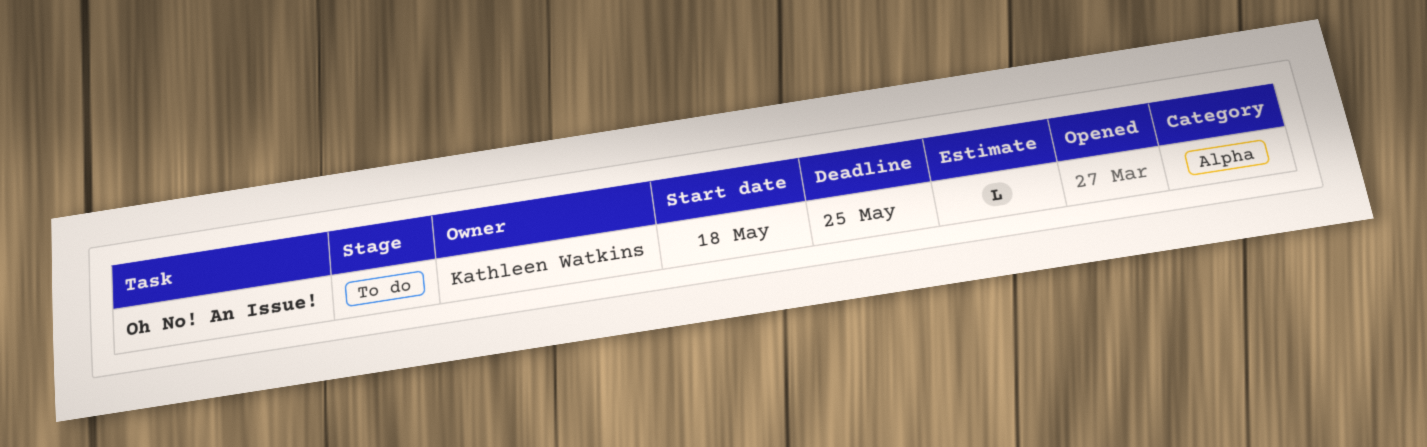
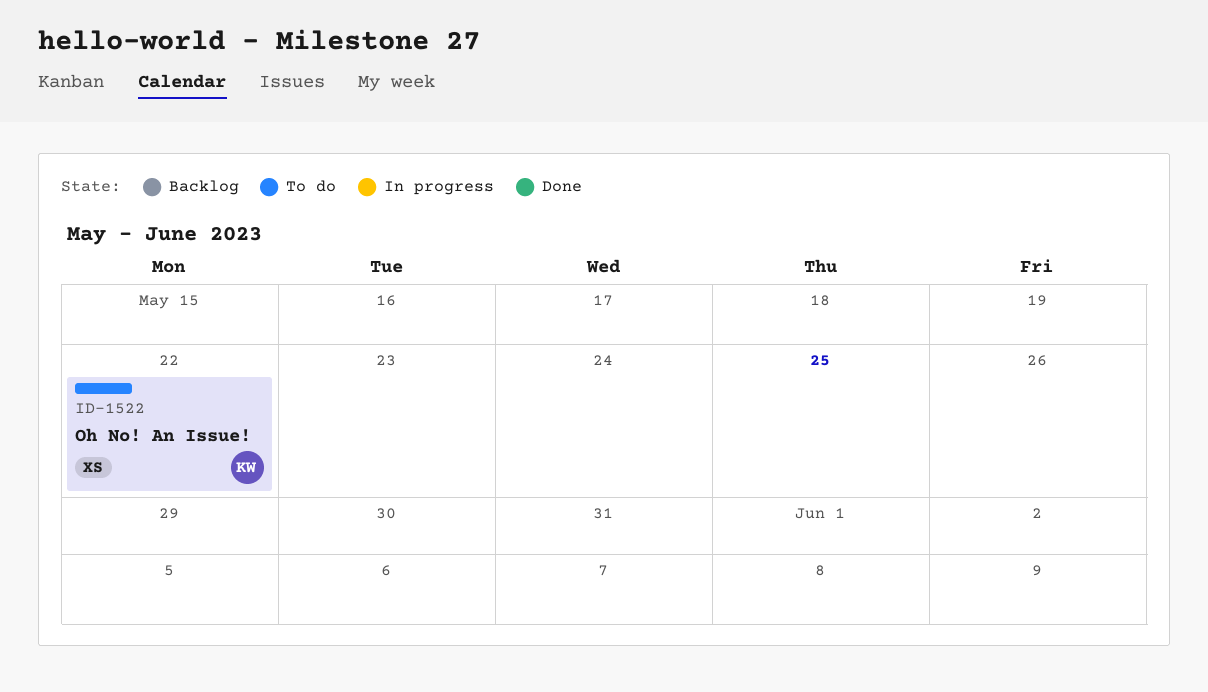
Oh No! An Issue!, estimate: L -> XS
Oh No! An Issue!, due: May 25 -> May 22

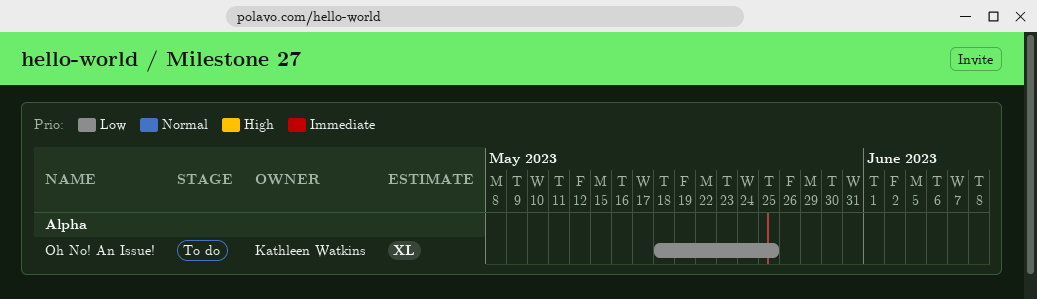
Oh No! An Issue!, estimate: XS -> XL
Oh No! An Issue!, due: May 22 -> May 25

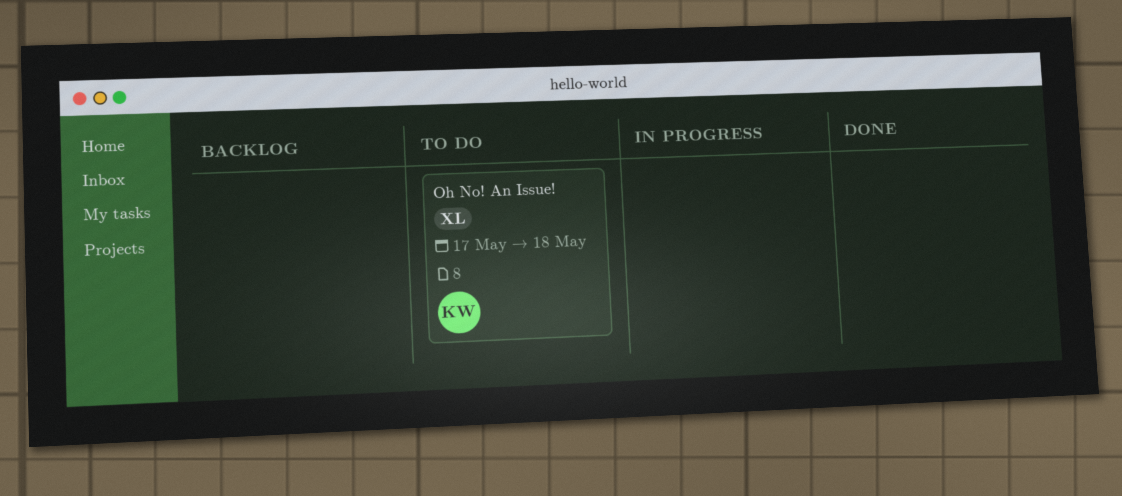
Oh No! An Issue!, start: May 18 -> May 17
Oh No! An Issue!, due: May 25 -> May 18

